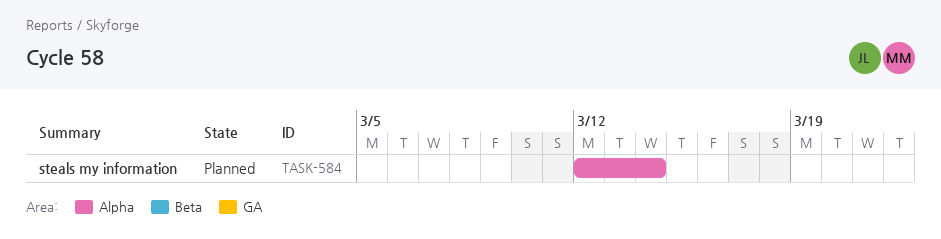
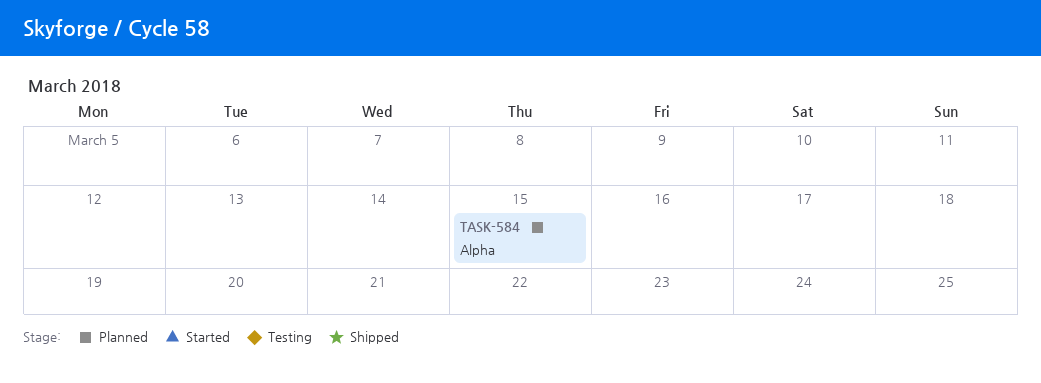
TASK-584, due: Mar 14 -> Mar 15

